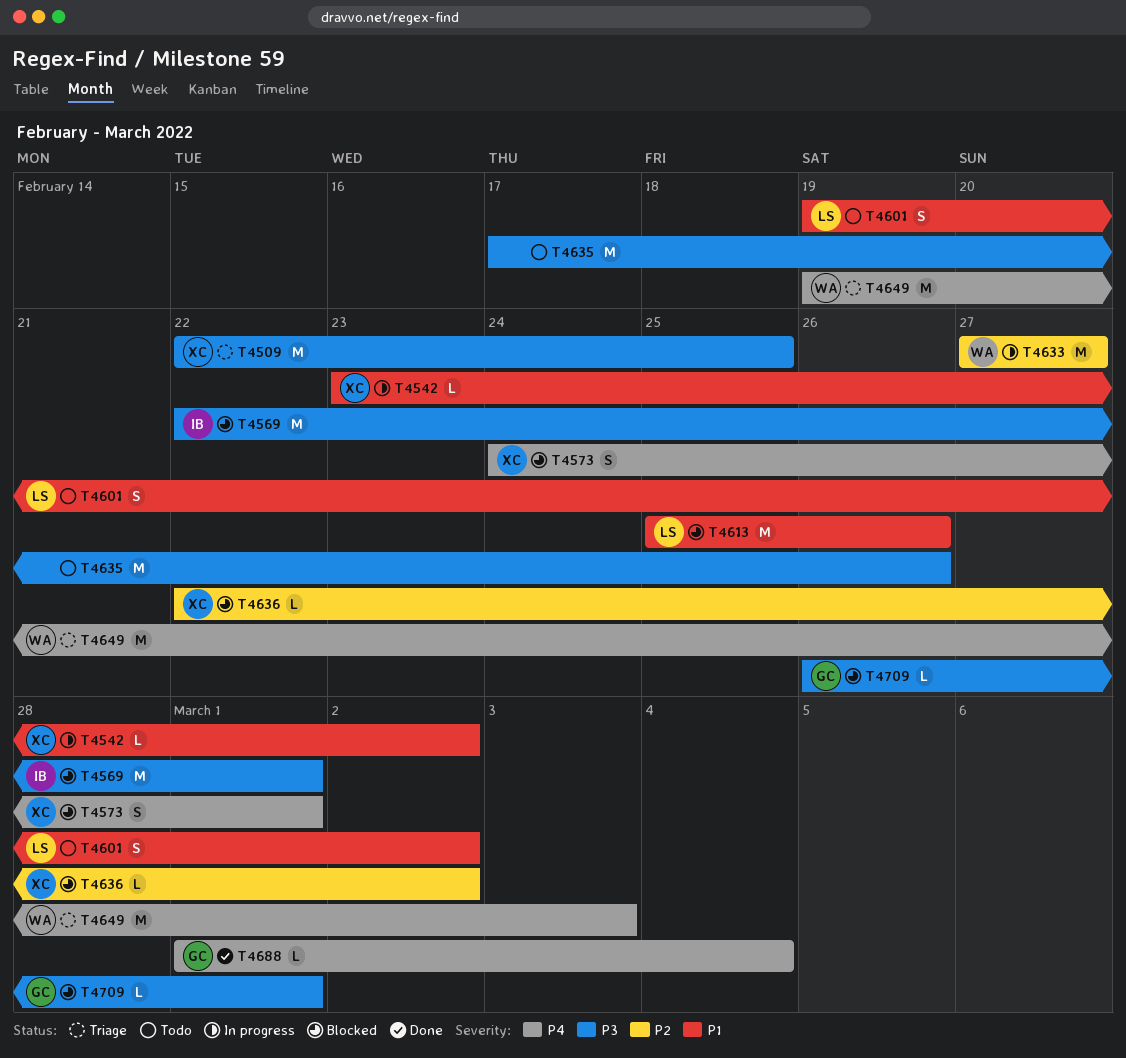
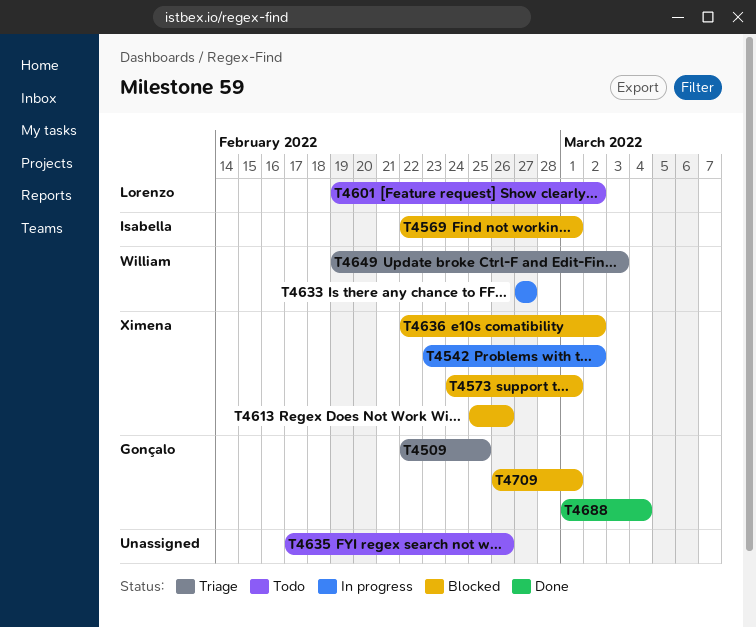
T4509, owner: Ximena -> Gonçalo
T4613, owner: Lorenzo -> Ximena

